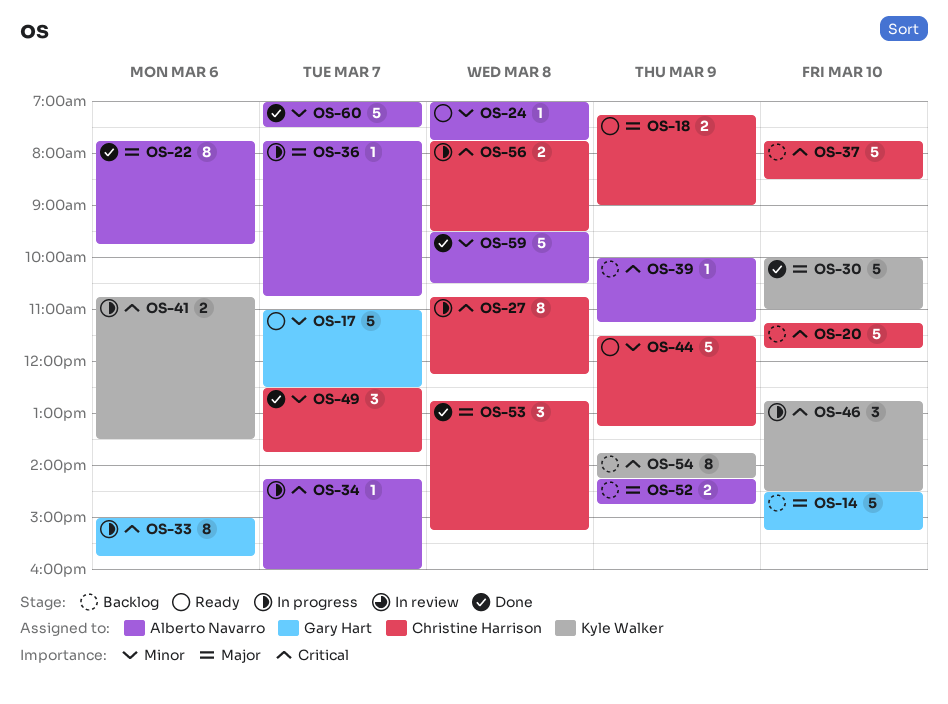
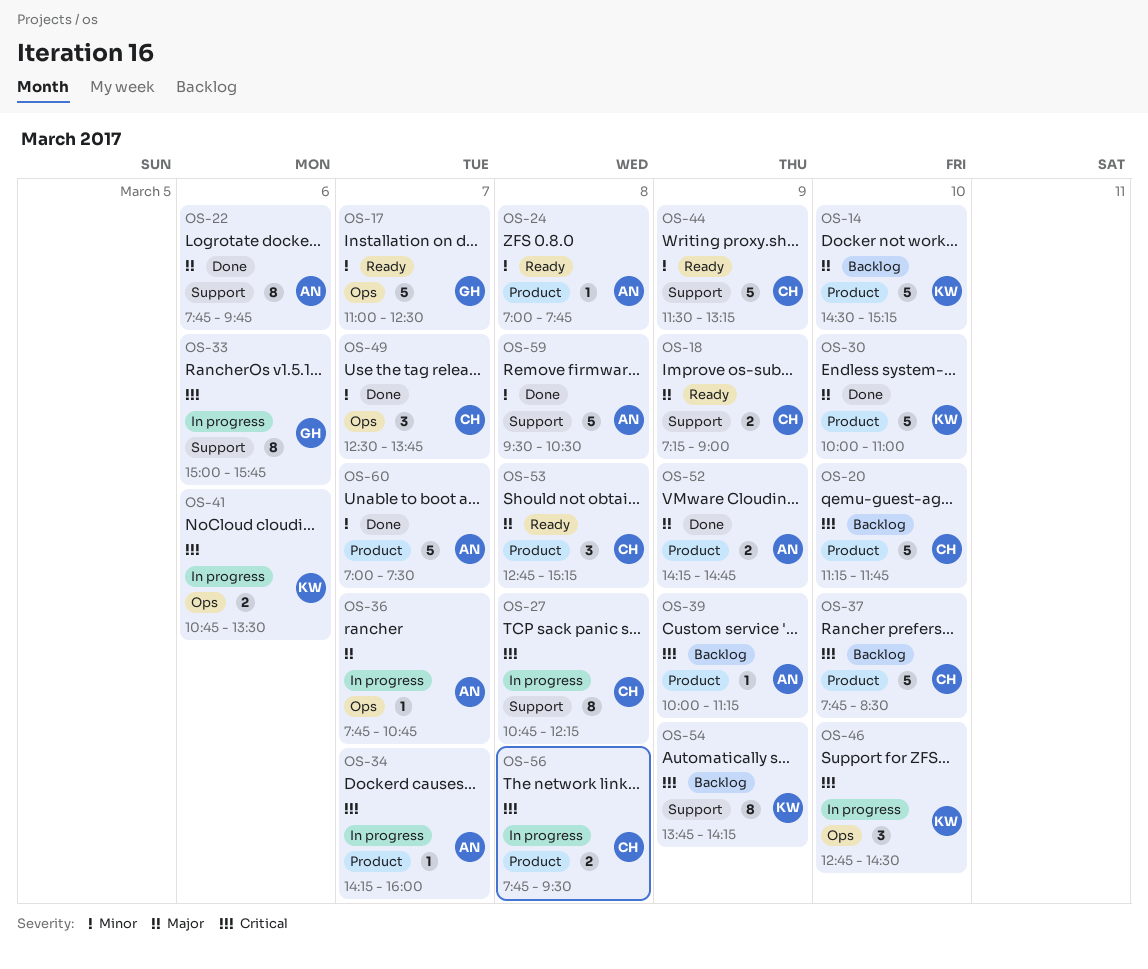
OS-14, owner: Gary Hart -> Kyle Walker
OS-52, status: Backlog -> Done
OS-53, status: Done -> Ready

